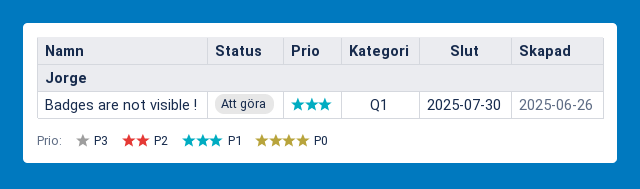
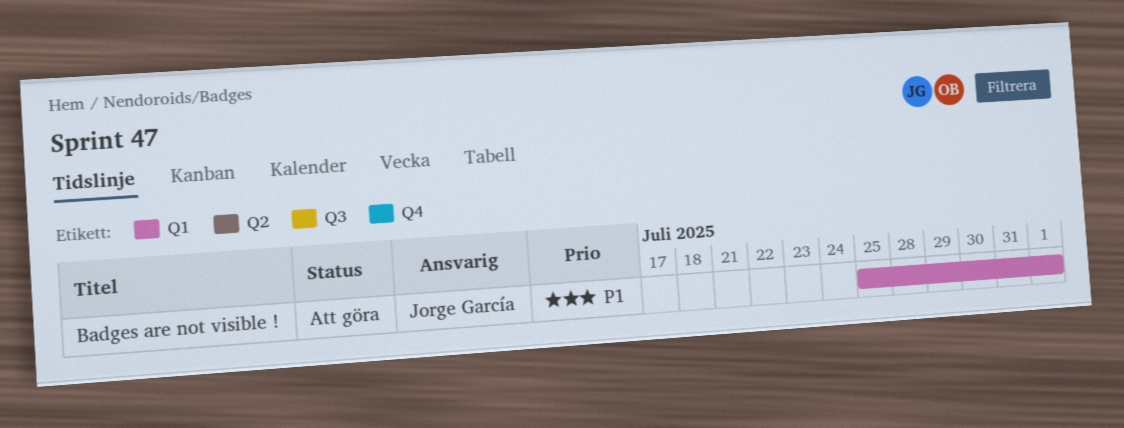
Badges are not visible !, due: Jul 30 -> Aug 1

